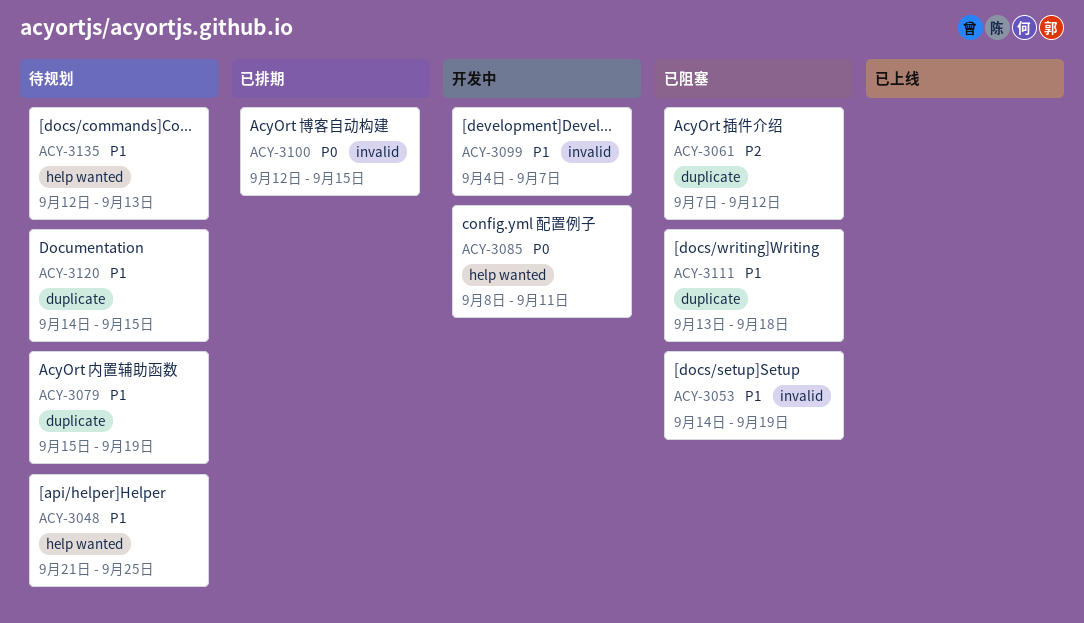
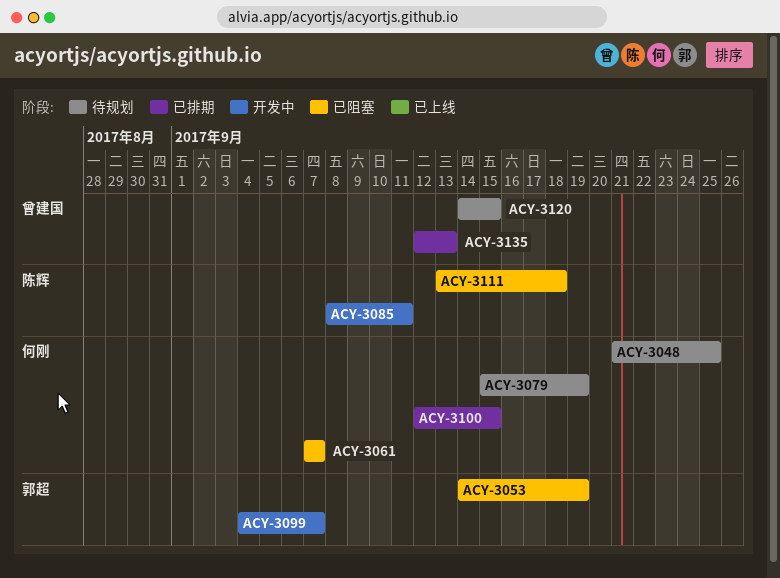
ACY-3061, due: Sep 12 -> Sep 7
ACY-3135, status: 待规划 -> 已排期

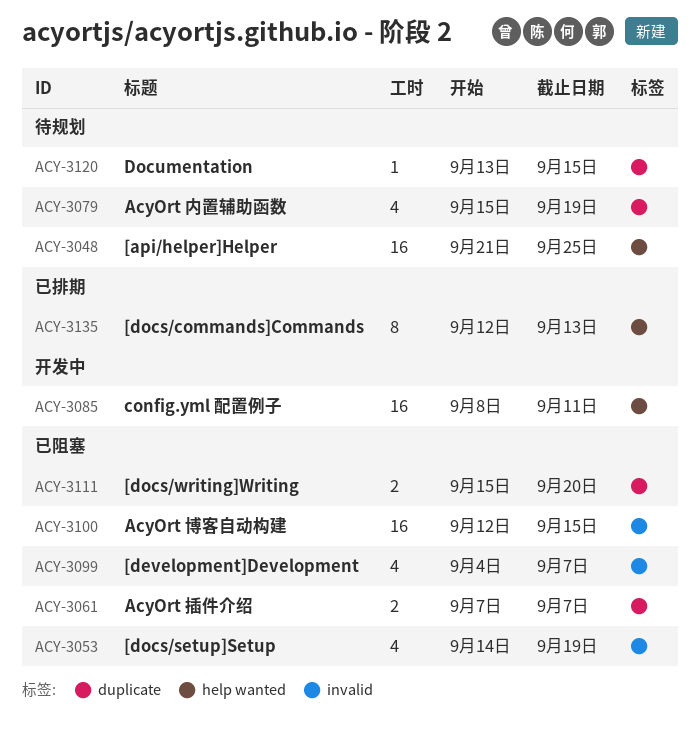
ACY-3099, status: 开发中 -> 已阻塞
ACY-3100, status: 已排期 -> 已阻塞
ACY-3111, start: Sep 13 -> Sep 15
ACY-3111, due: Sep 18 -> Sep 20
ACY-3120, start: Sep 14 -> Sep 13

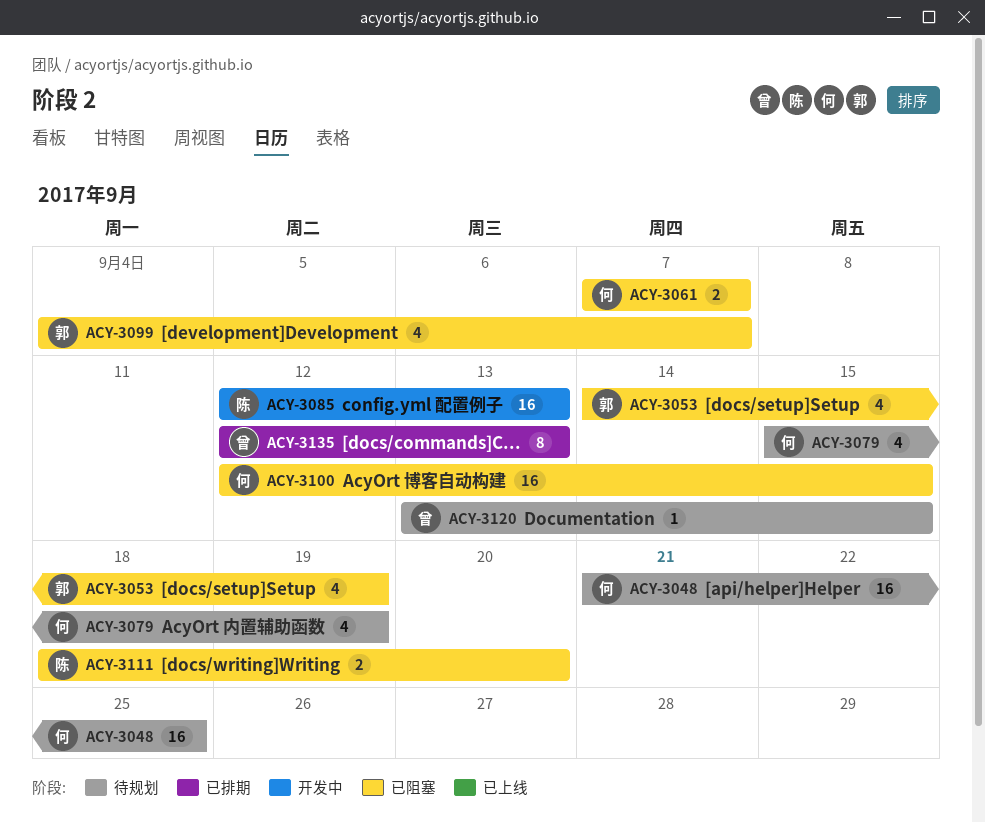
ACY-3085, start: Sep 8 -> Sep 12
ACY-3085, due: Sep 11 -> Sep 13
ACY-3111, start: Sep 15 -> Sep 18

